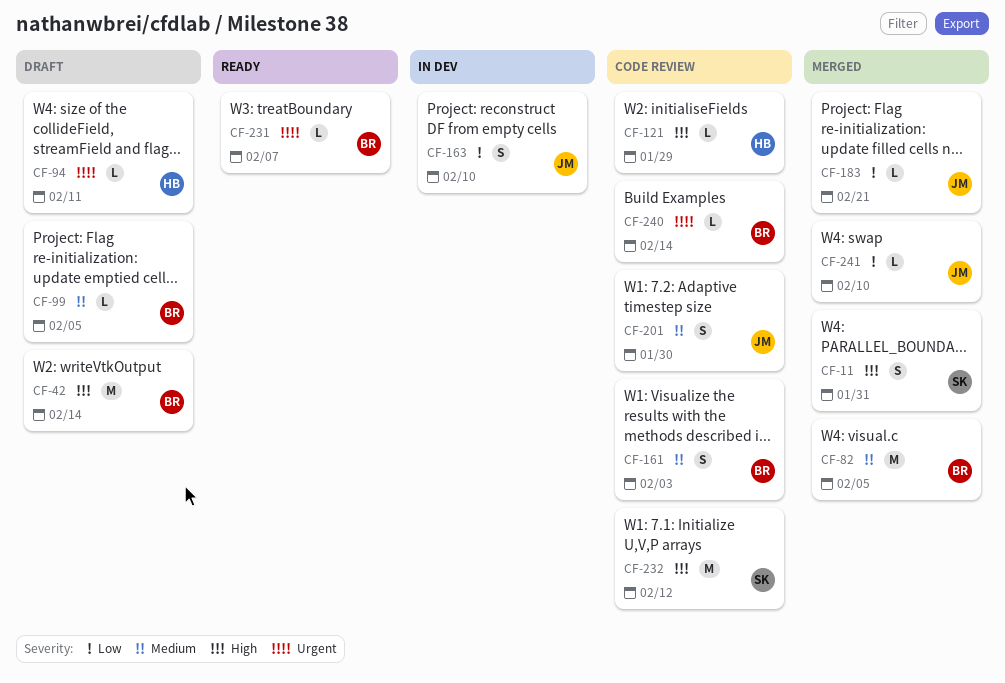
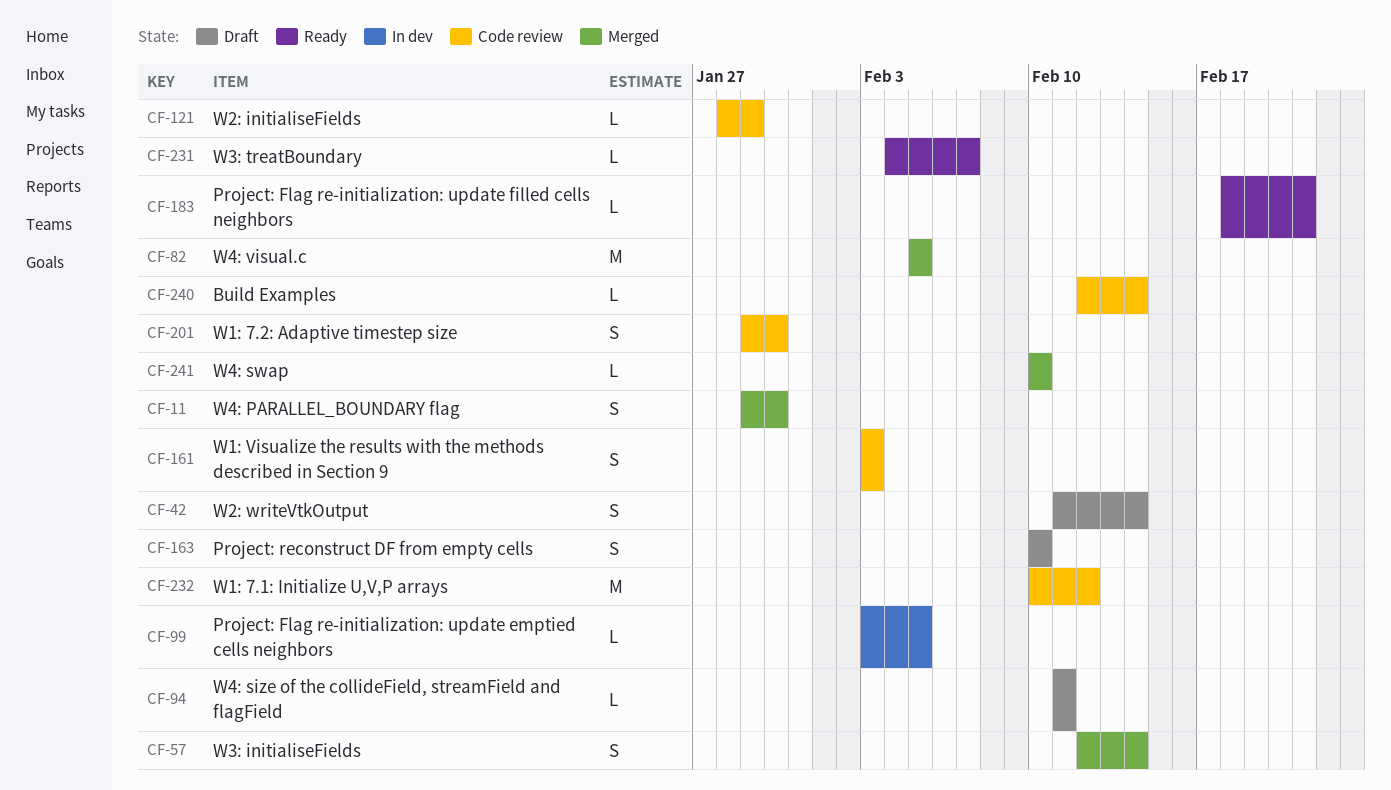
CF-11, due: Jan 31 -> Jan 30
CF-42, estimate: M -> S
CF-57: none -> present
CF-99, status: Draft -> In dev
CF-163, status: In dev -> Draft
CF-183, status: Merged -> Ready

